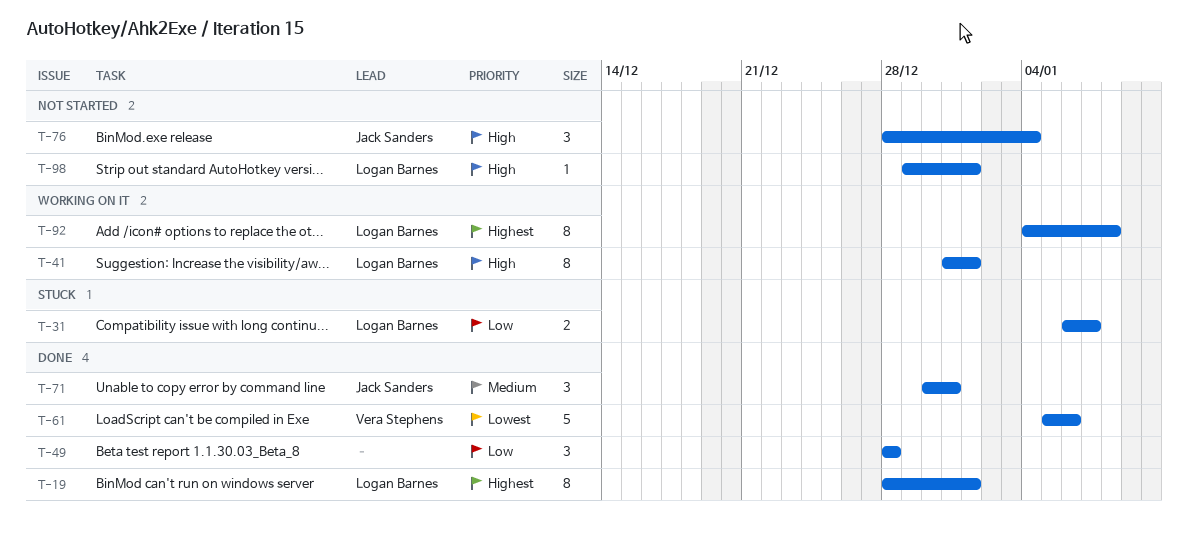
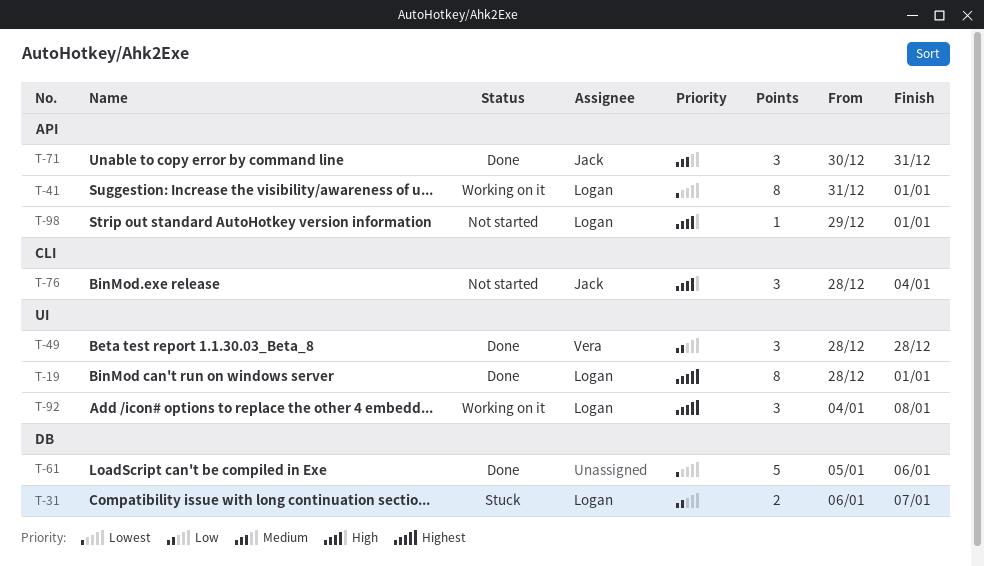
T-41, priority: High -> Lowest
T-49, owner: none -> Vera Stephens
T-61, owner: Vera Stephens -> none
T-92, estimate: 8 -> 3

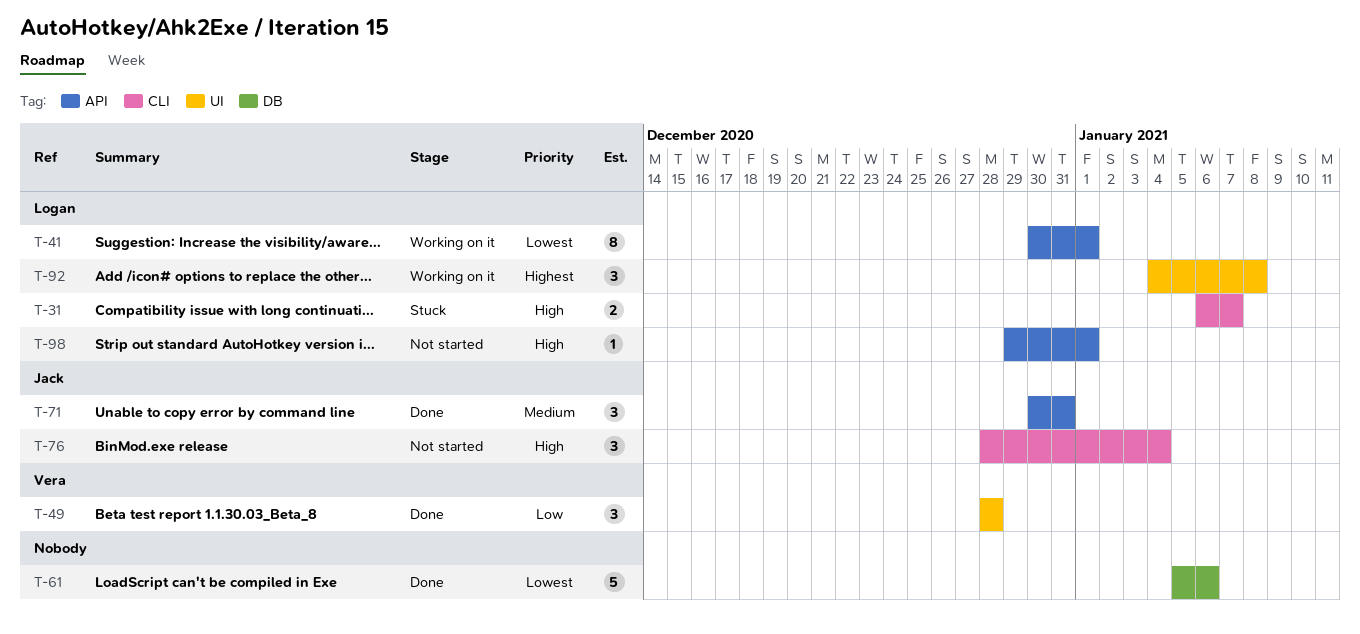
T-19: present -> none
T-31, priority: Low -> High
T-31, label: DB -> CLI
T-41, start: Dec 31 -> Dec 30

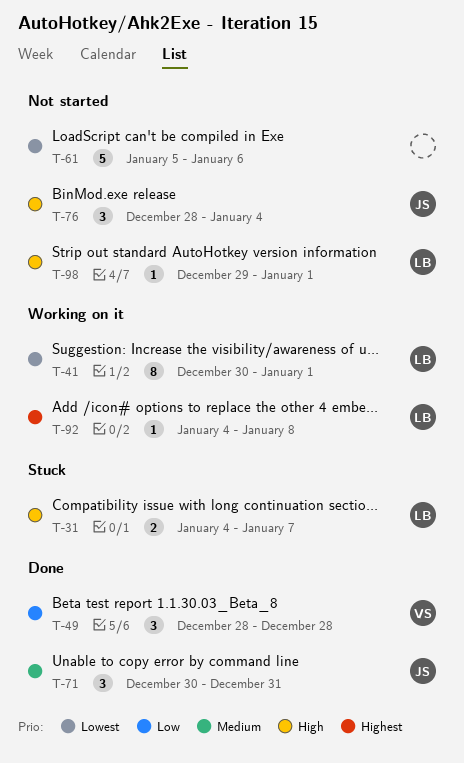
T-31, start: Jan 6 -> Jan 4
T-61, status: Done -> Not started
T-92, estimate: 3 -> 1

